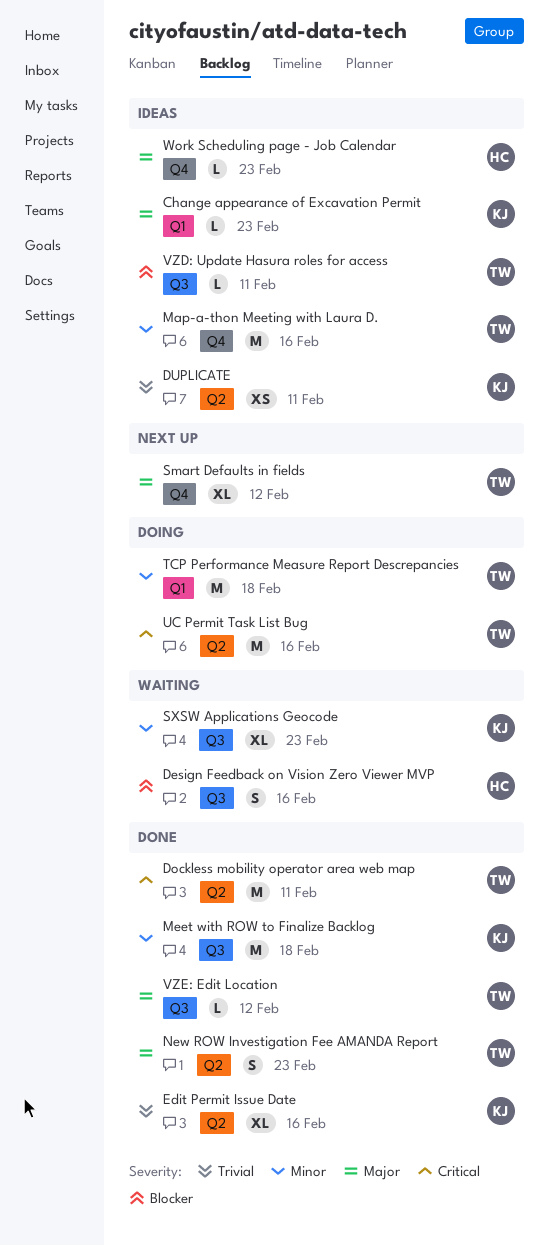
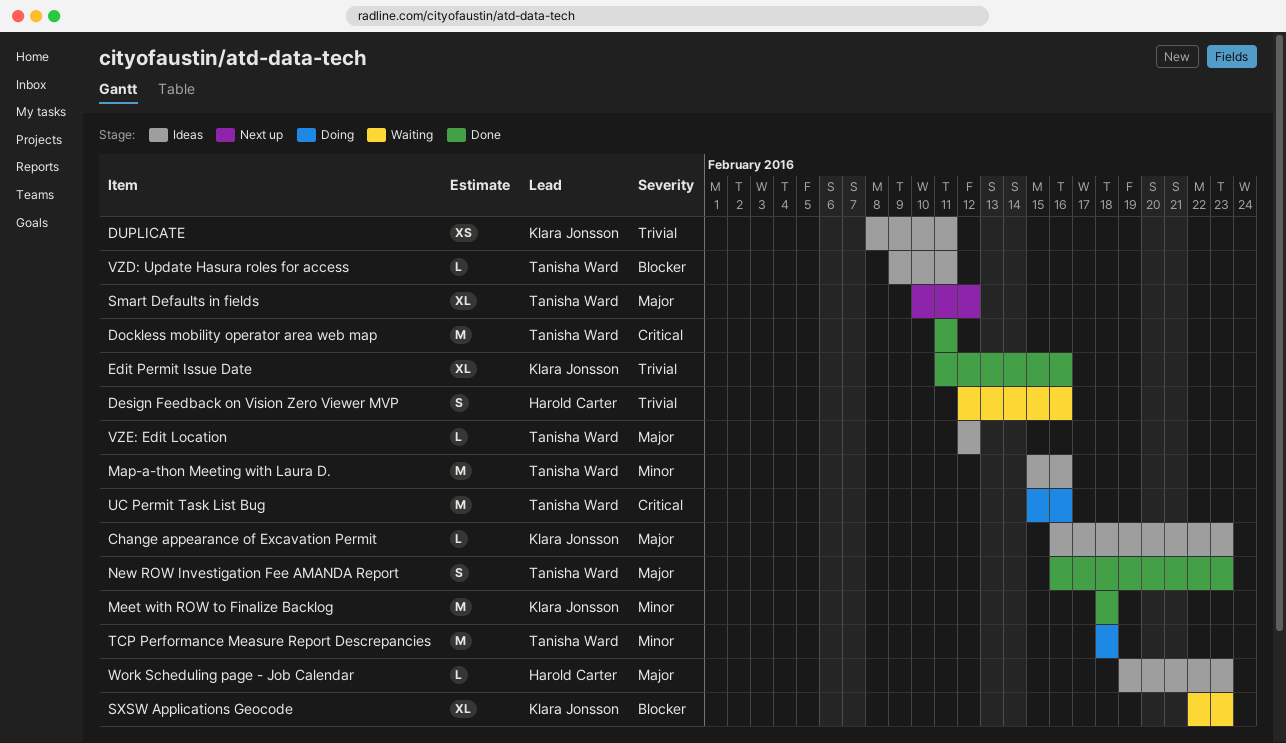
Design Feedback on Vision Zero Viewer MVP, priority: Blocker -> Trivial
SXSW Applications Geocode, priority: Minor -> Blocker
VZE: Edit Location, status: Done -> Ideas

